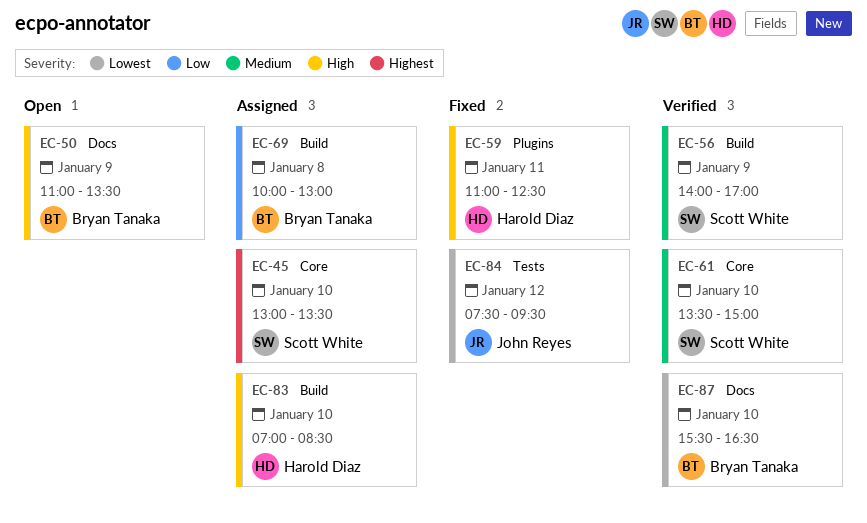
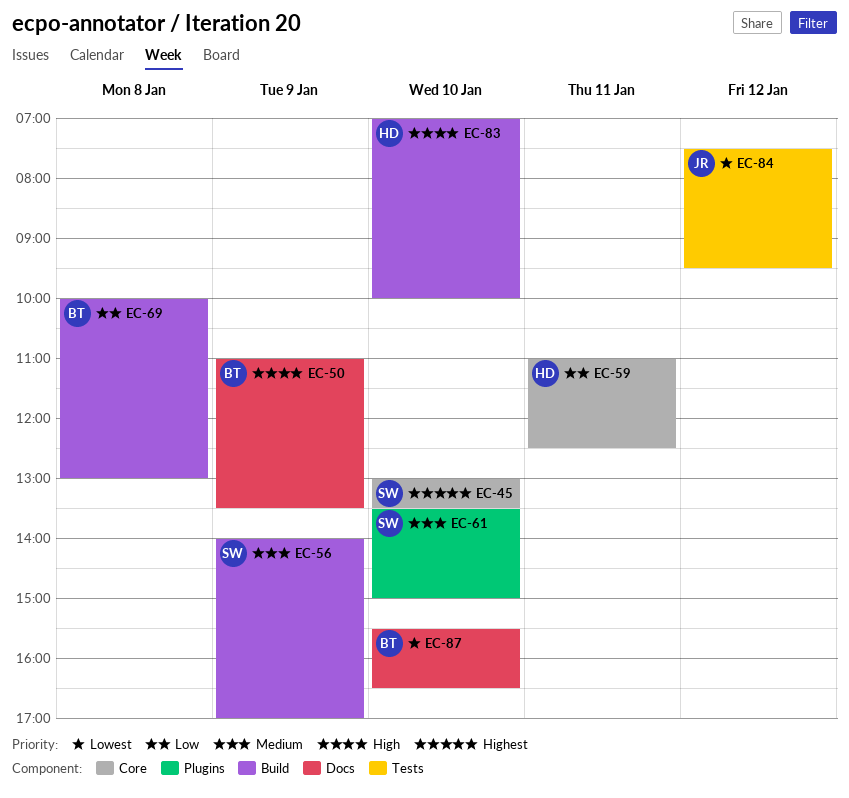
EC-59, priority: High -> Low
EC-59, label: Plugins -> Core
EC-61, label: Core -> Plugins
EC-83, ends: 08:30 -> 10:00

